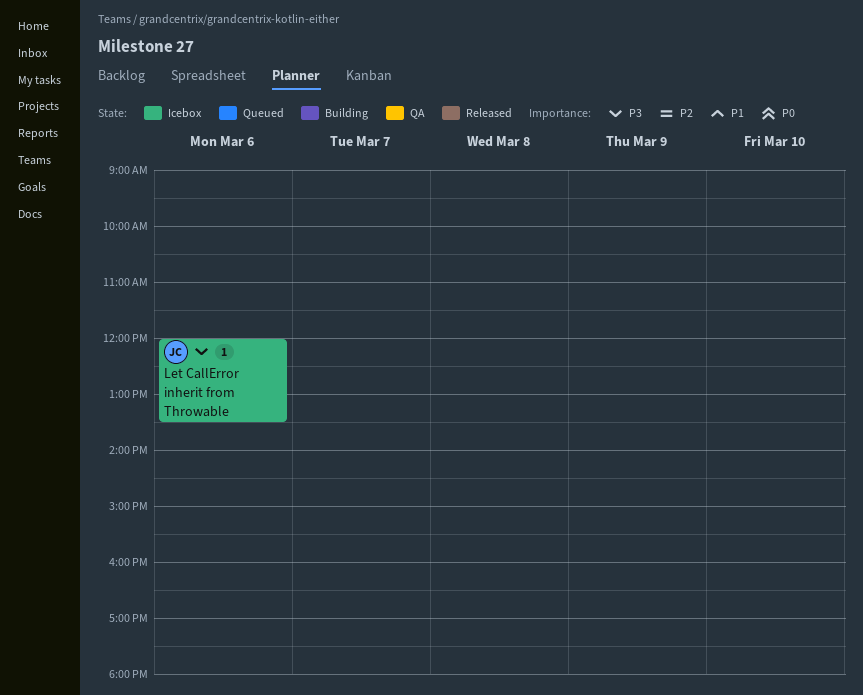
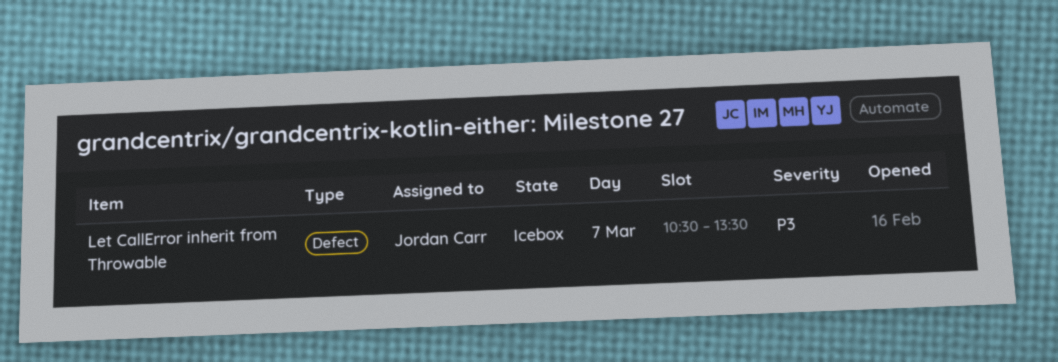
Let CallError inherit from Throwable, day: Mar 6 -> Mar 7
Let CallError inherit from Throwable, begins: 12:00 -> 10:30

